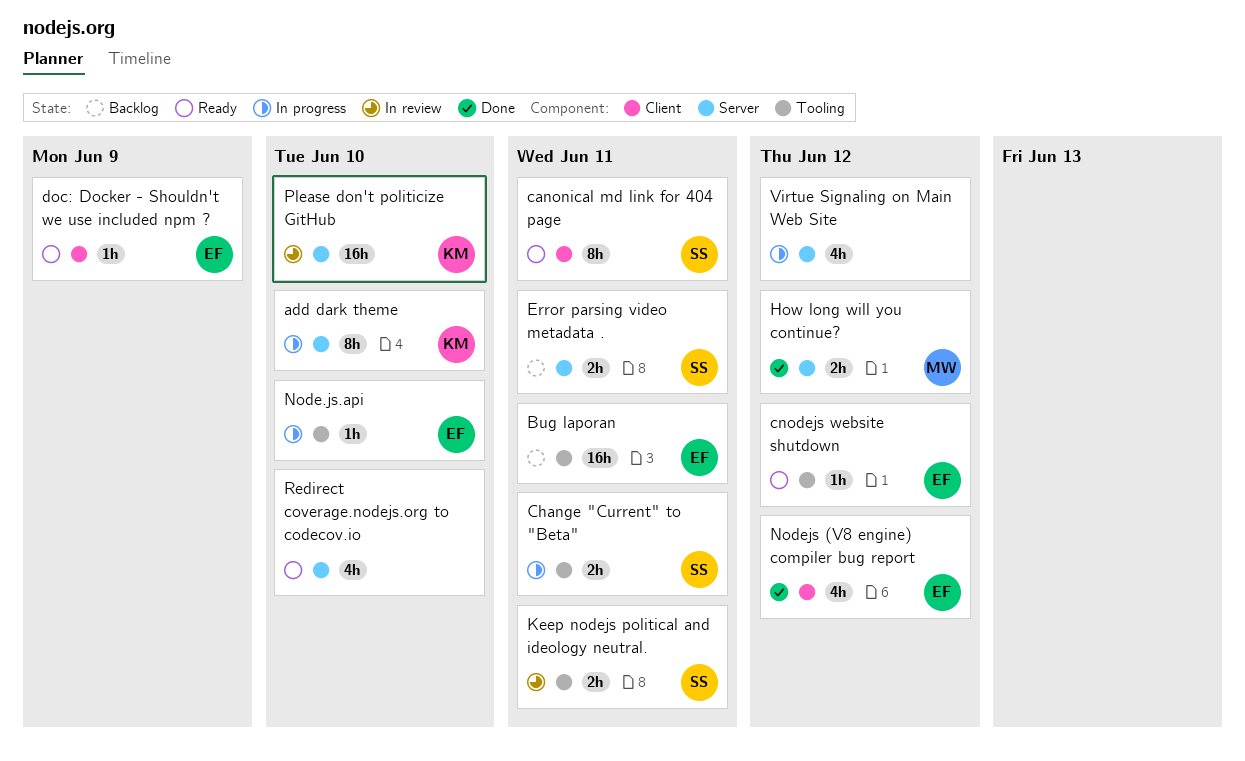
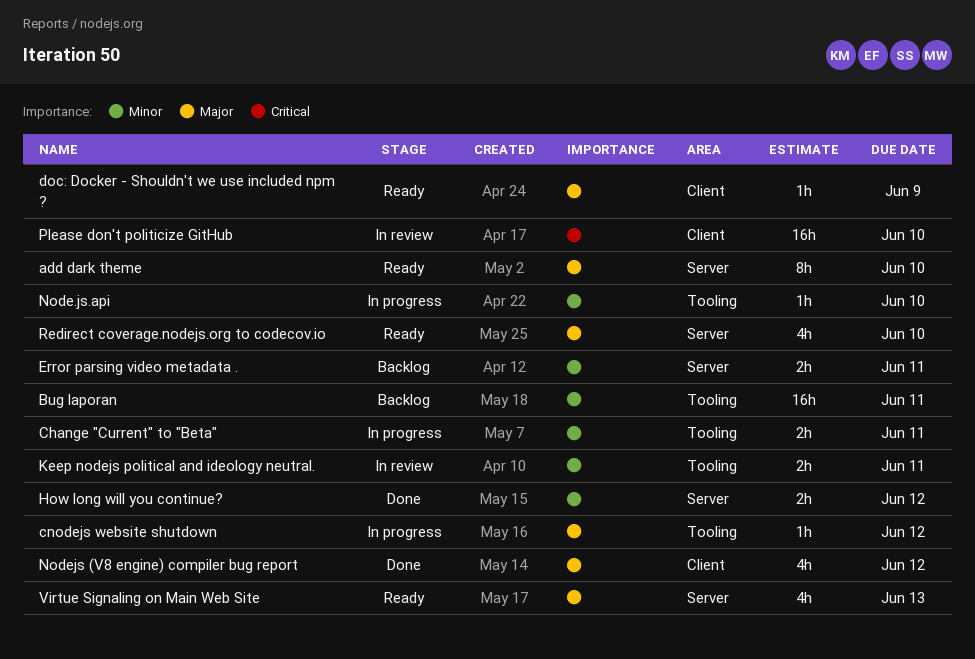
add dark theme, status: In progress -> Ready
canonical md link for 404 page: present -> none
cnodejs website shutdown, status: Ready -> In progress
Please don't politicize GitHub, label: Server -> Client
Virtue Signaling on Main Web Site, status: In progress -> Ready
Virtue Signaling on Main Web Site, due: Jun 12 -> Jun 13

